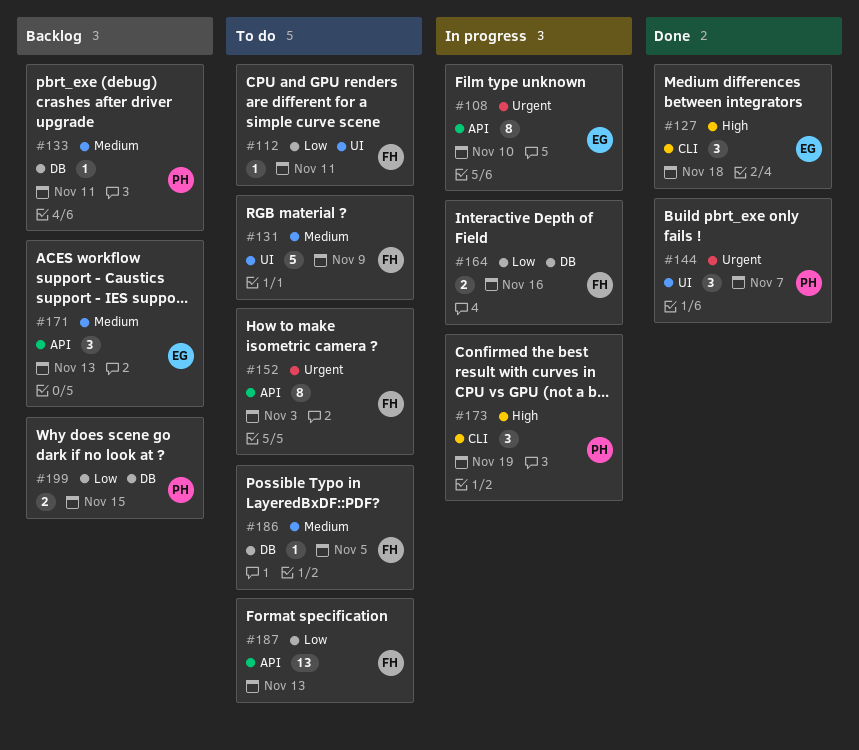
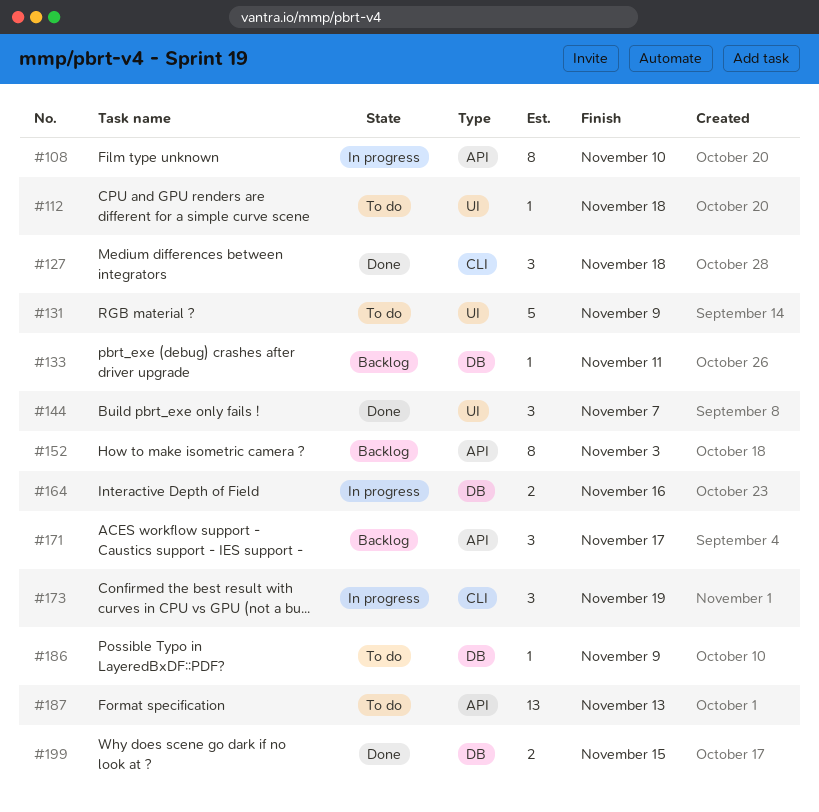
#112, due: Nov 11 -> Nov 18
#152, status: To do -> Backlog
#171, due: Nov 13 -> Nov 17
#186, due: Nov 5 -> Nov 9
#199, status: Backlog -> Done

